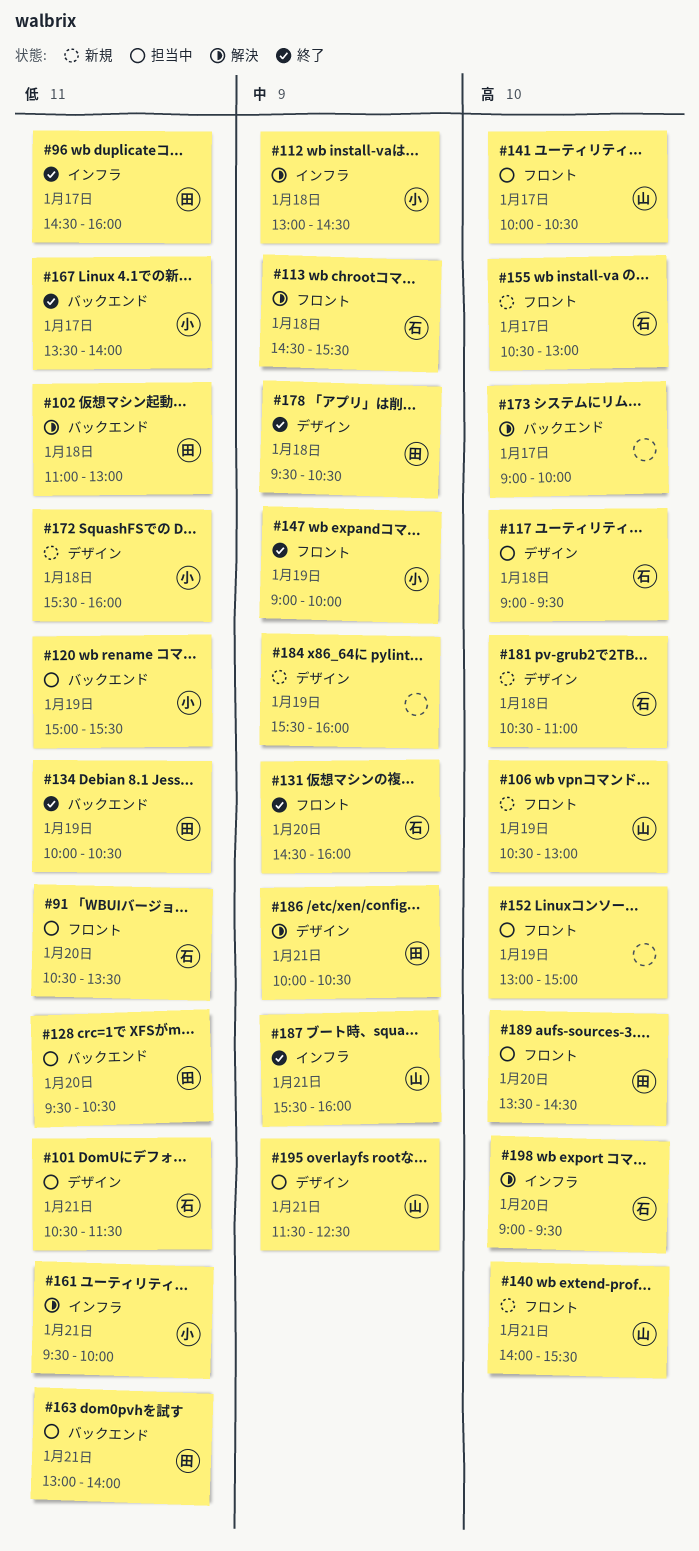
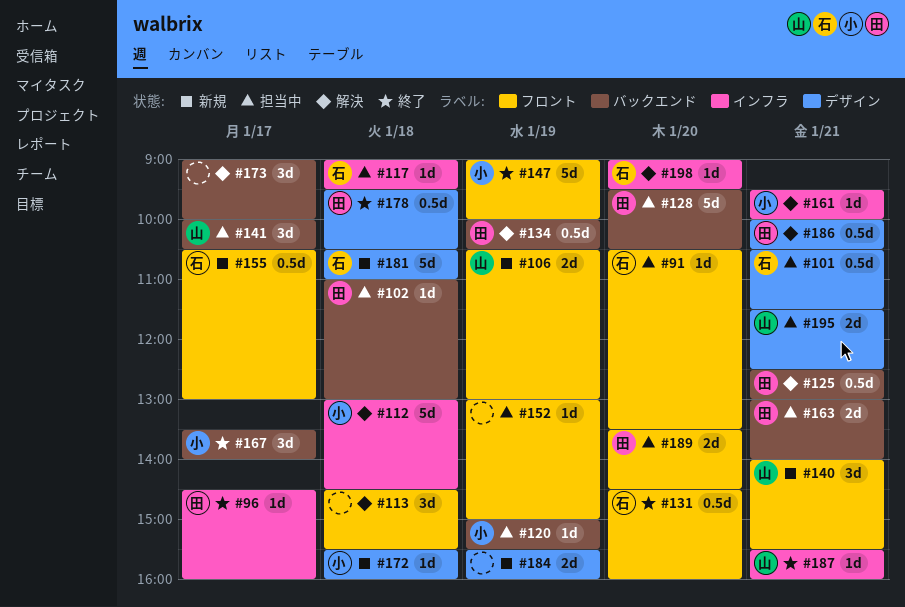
#102, status: 解決 -> 担当中
#113, owner: 石 -> none
#117, label: デザイン -> インフラ
#125: none -> present
#134, status: 終了 -> 解決
#141, label: フロント -> バックエンド

